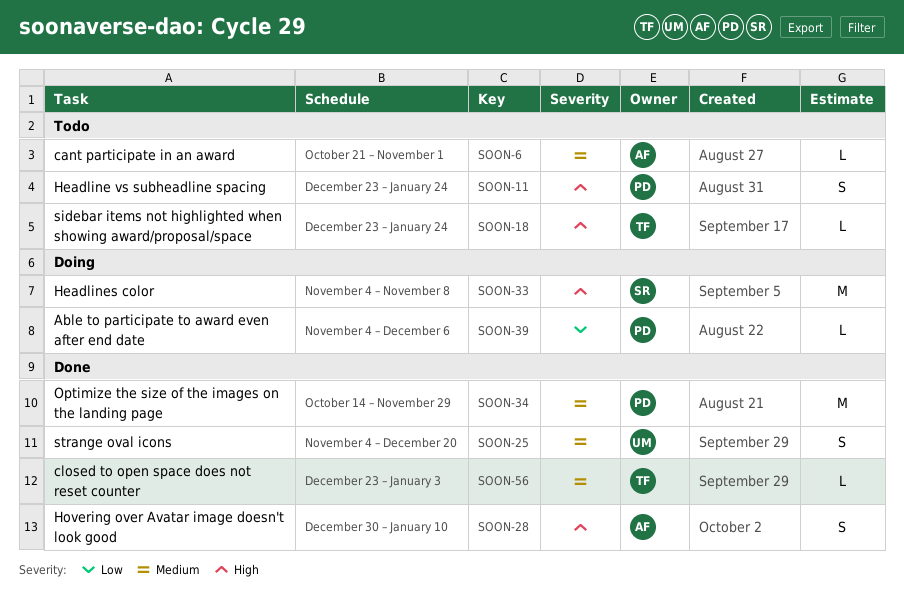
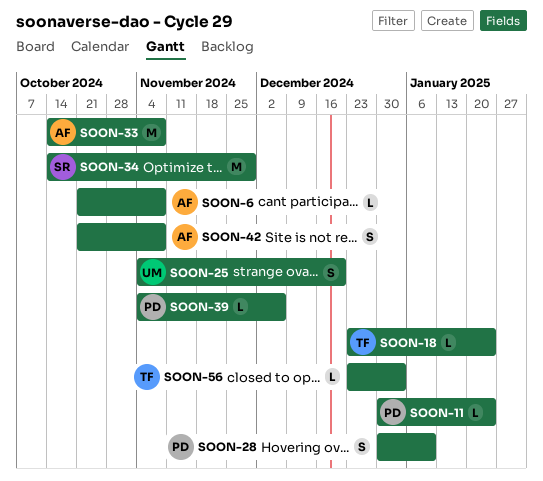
SOON-6, due: Nov 1 -> Nov 8
SOON-11, estimate: S -> L
SOON-11, start: Dec 23 -> Dec 30
SOON-28, owner: AF -> PD
SOON-33, owner: SR -> AF
SOON-33, start: Nov 4 -> Oct 14
SOON-34, owner: PD -> SR
SOON-42: none -> present

